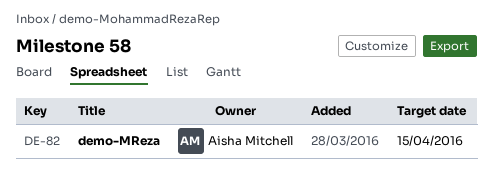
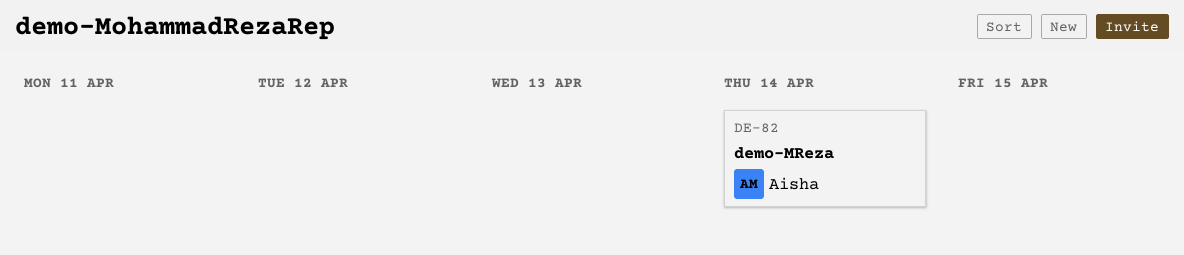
DE-82, due: Apr 15 -> Apr 14

